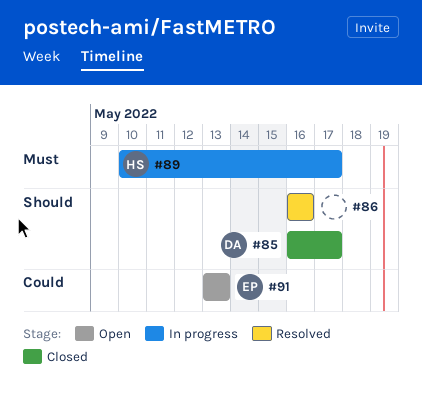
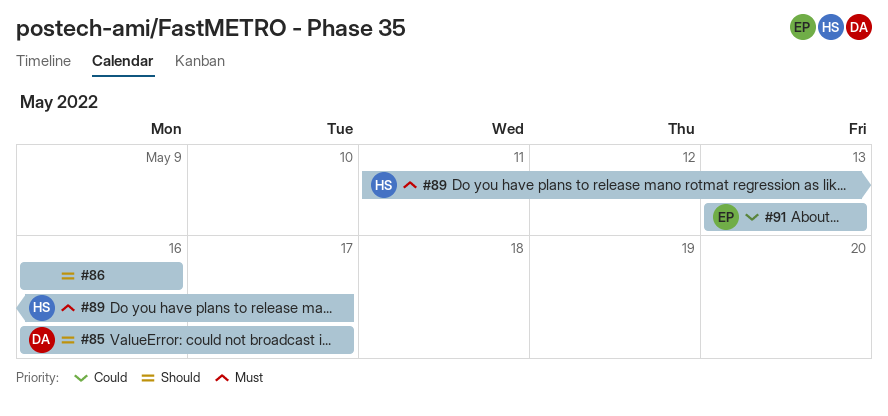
#89, start: May 10 -> May 11

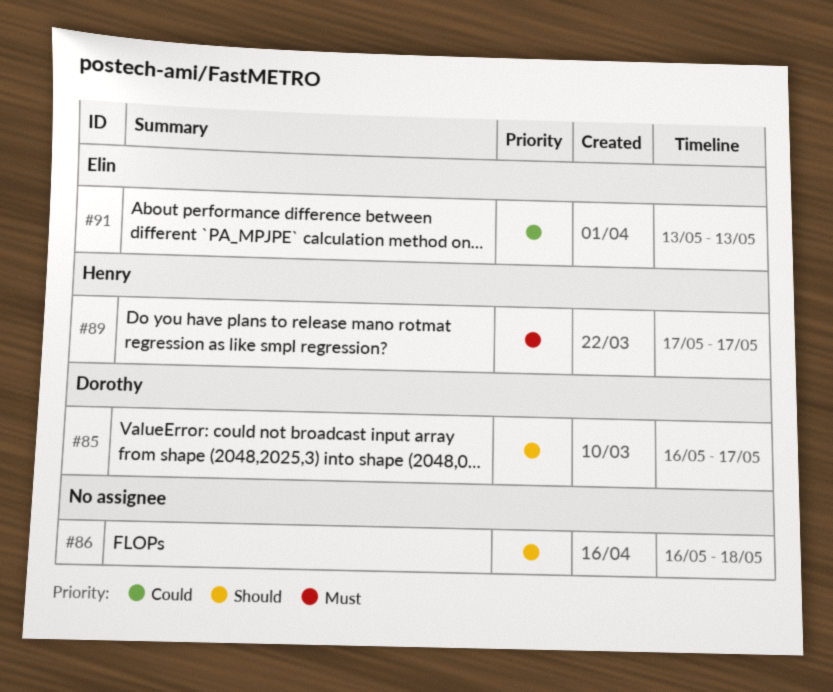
#86, due: May 16 -> May 18
#89, start: May 11 -> May 17

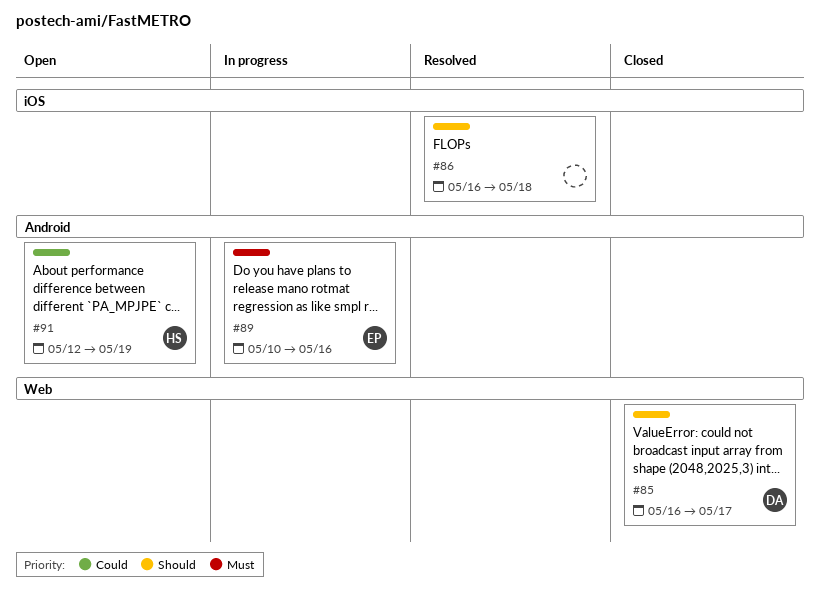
#89, owner: Henry -> Elin
#89, start: May 17 -> May 10
#89, due: May 17 -> May 16
#91, owner: Elin -> Henry
#91, start: May 13 -> May 12
#91, due: May 13 -> May 19

